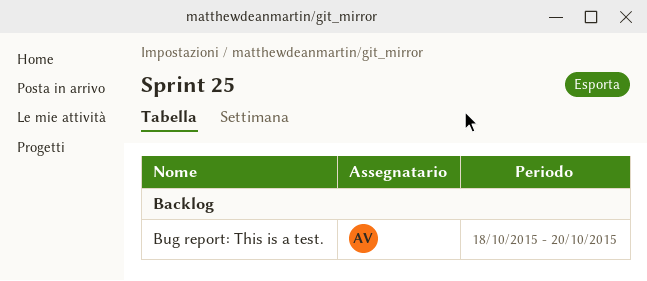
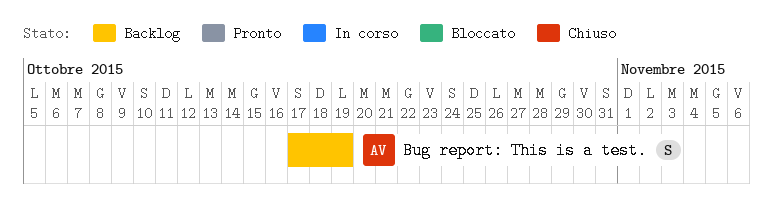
Bug report: This is a test., start: Oct 18 -> Oct 17
Bug report: This is a test., due: Oct 20 -> Oct 19

